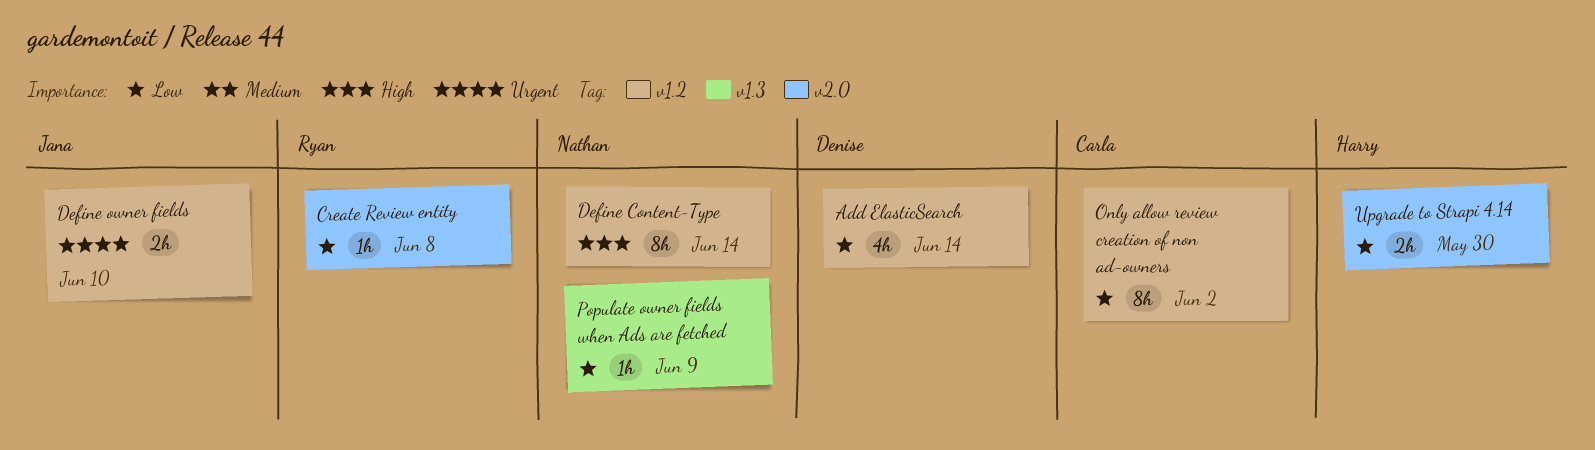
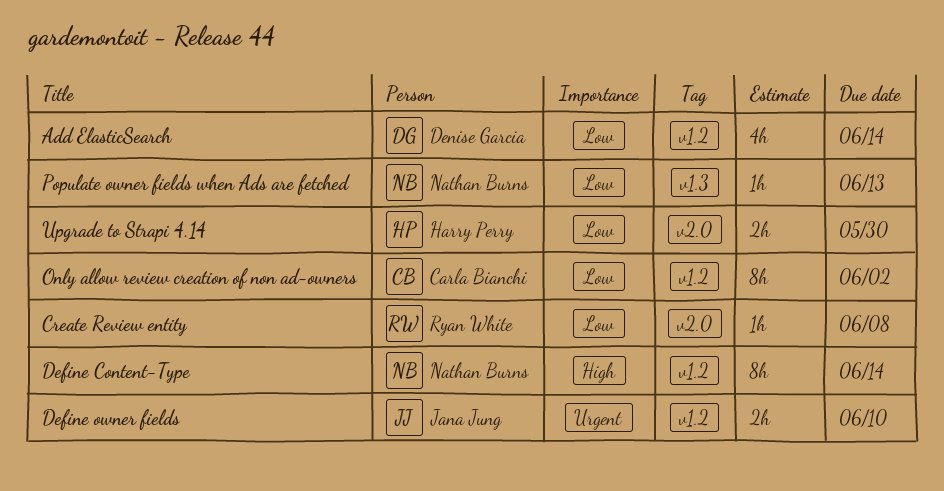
Populate owner fields when Ads are fetched, due: Jun 9 -> Jun 13

